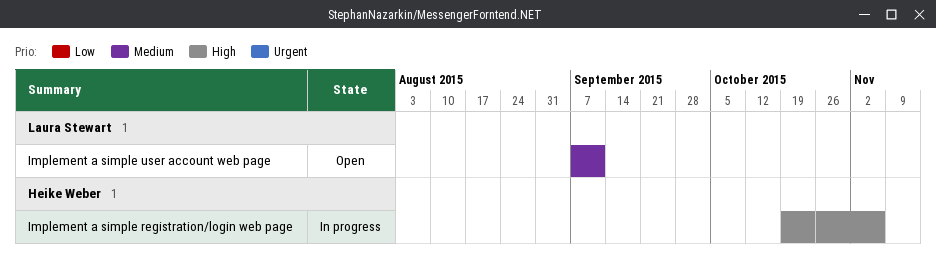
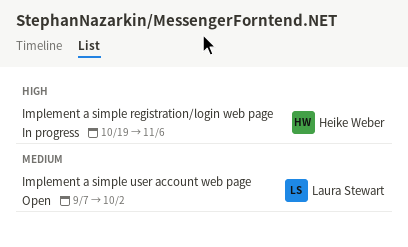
Implement a simple user account web page, due: Sep 11 -> Oct 2

